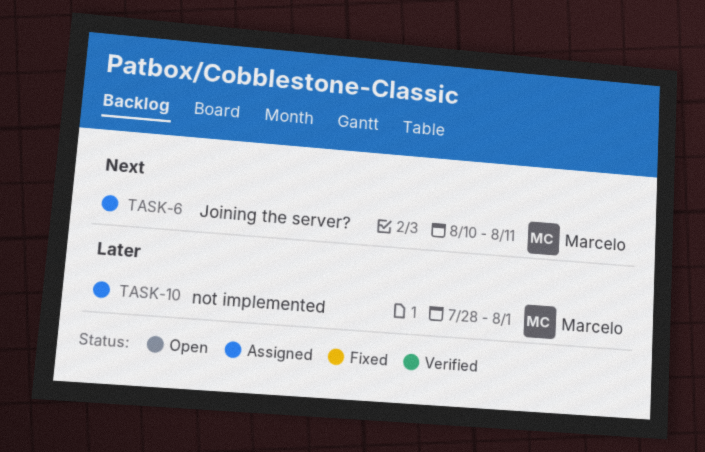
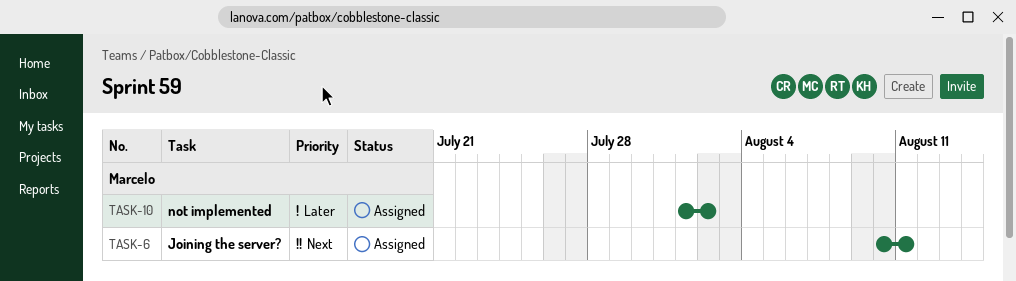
TASK-10, start: Jul 28 -> Aug 1
TASK-10, due: Aug 1 -> Aug 2

